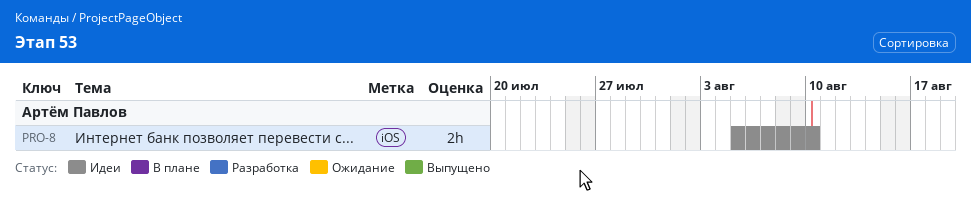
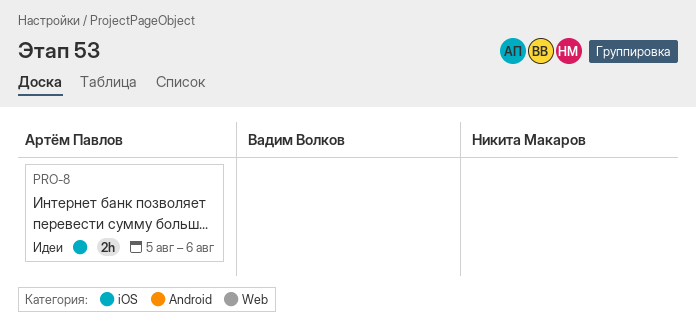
PRO-8, due: Aug 10 -> Aug 6

